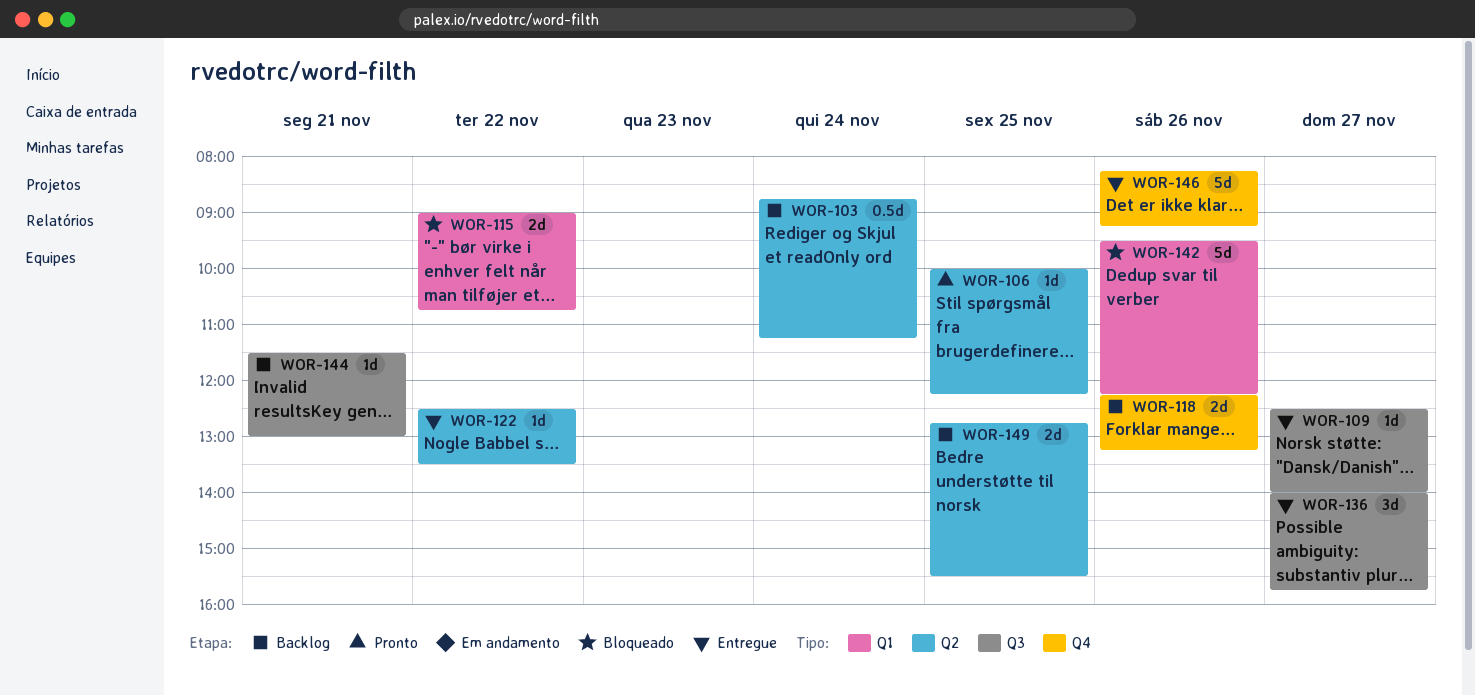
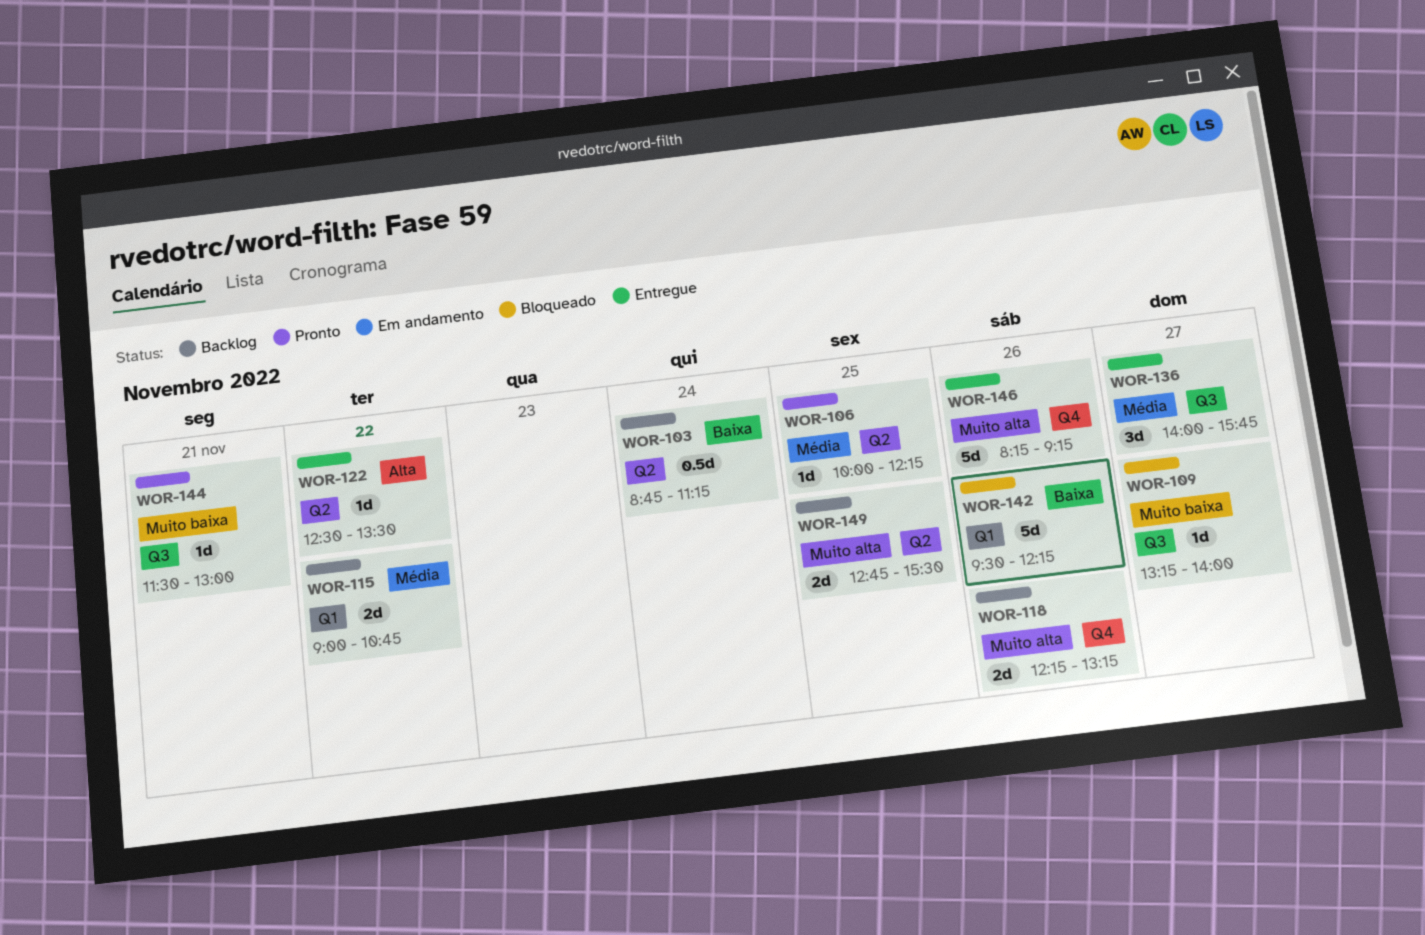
WOR-109, status: Entregue -> Bloqueado
WOR-109, begins: 12:30 -> 13:15
WOR-115, status: Bloqueado -> Backlog
WOR-144, status: Backlog -> Pronto

